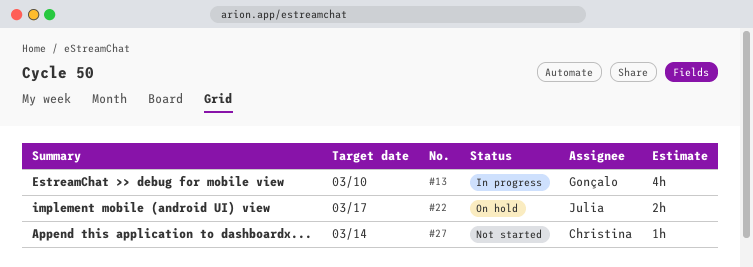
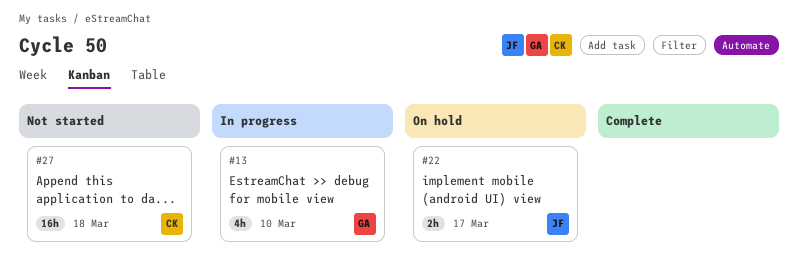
#27, estimate: 1h -> 16h
#27, due: Mar 14 -> Mar 18

